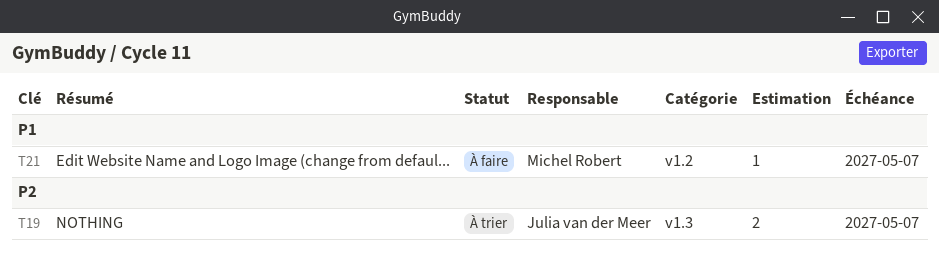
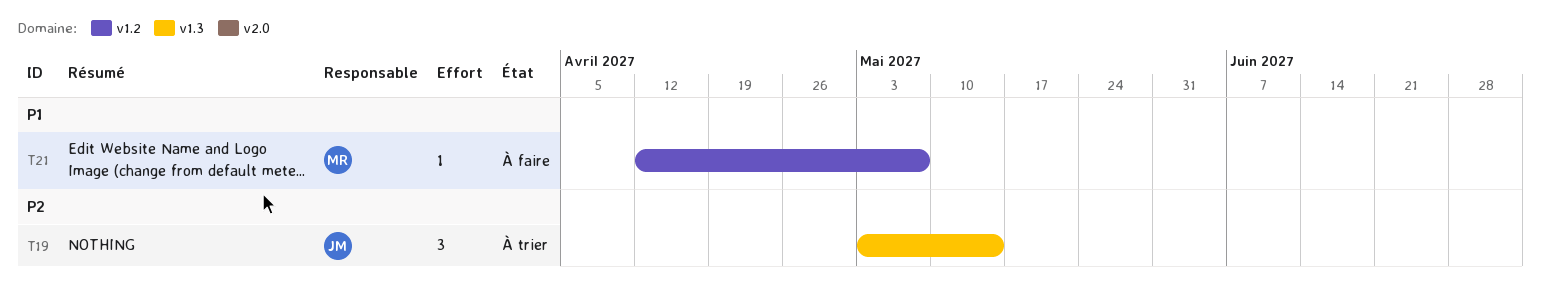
T19, estimate: 2 -> 3
T19, due: May 7 -> May 14

